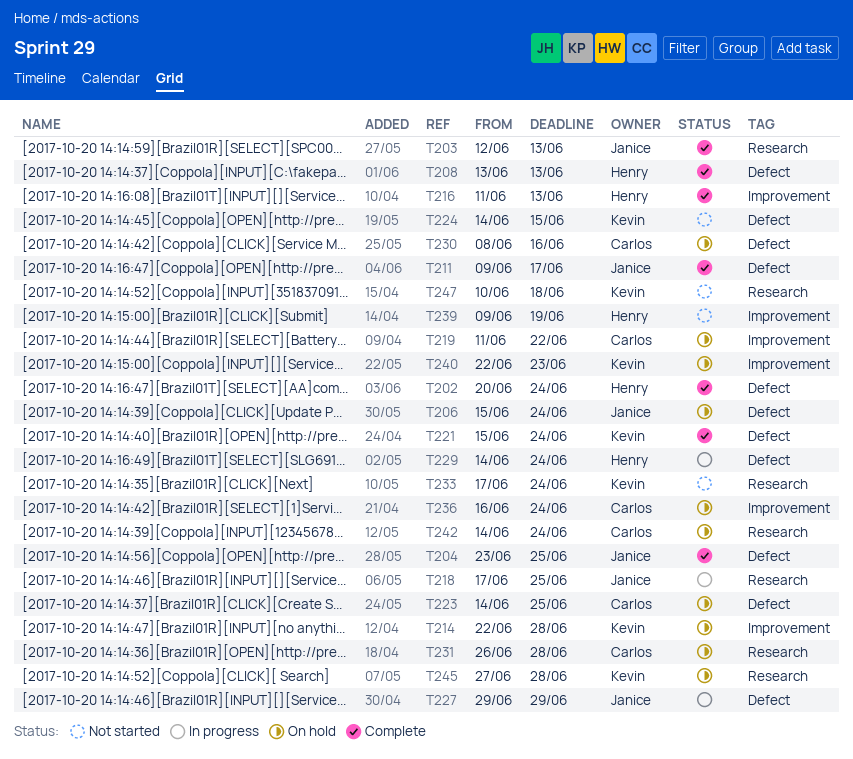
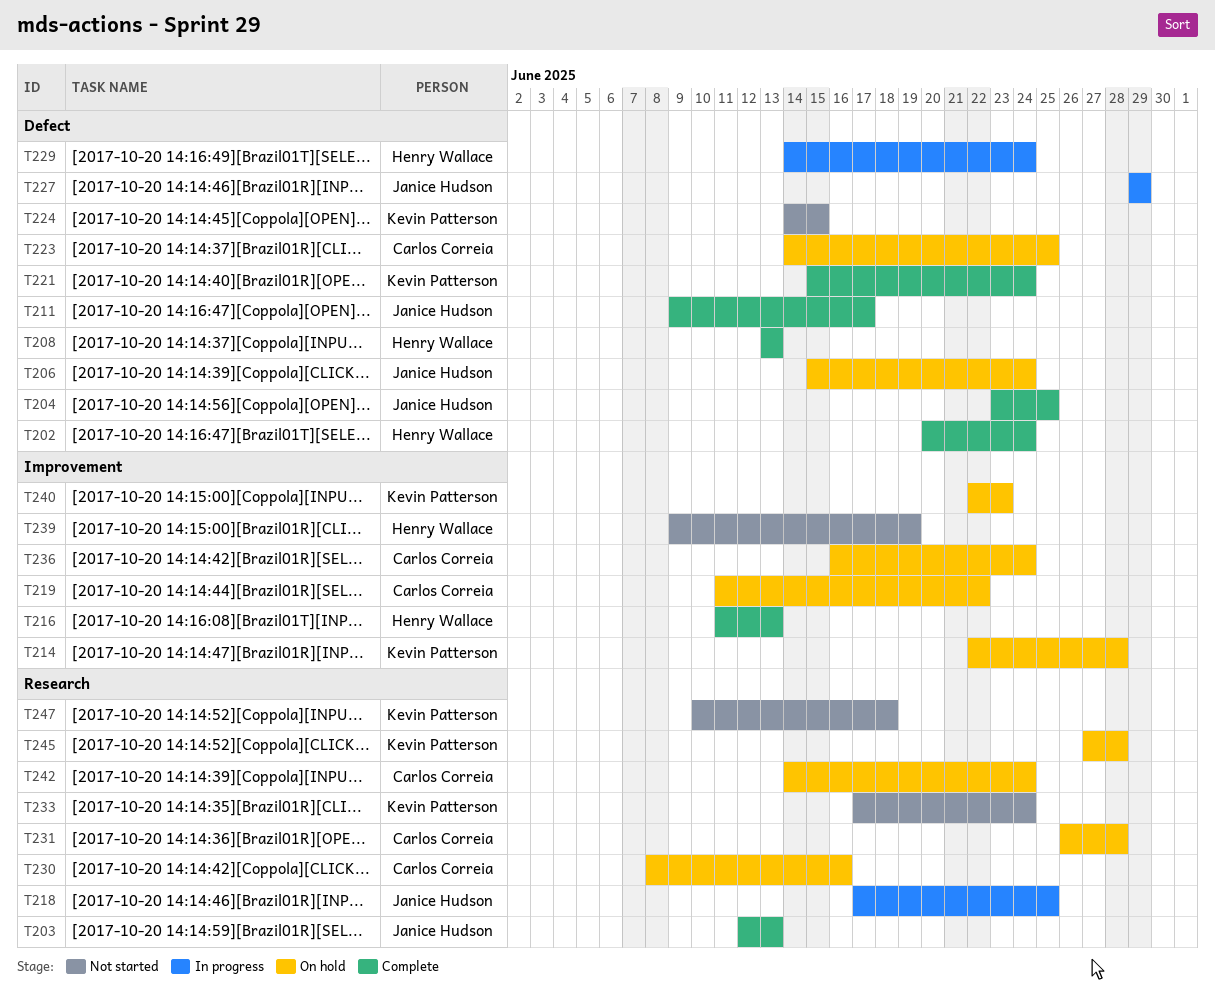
T230, label: Defect -> Research

